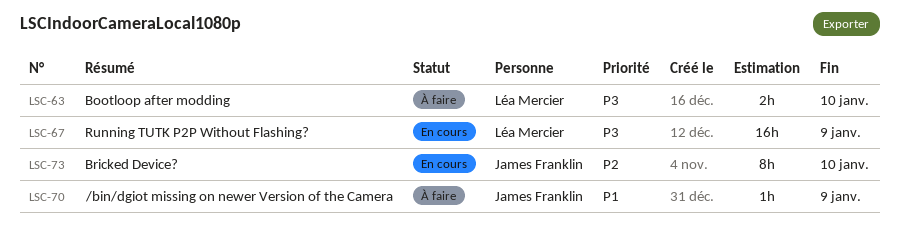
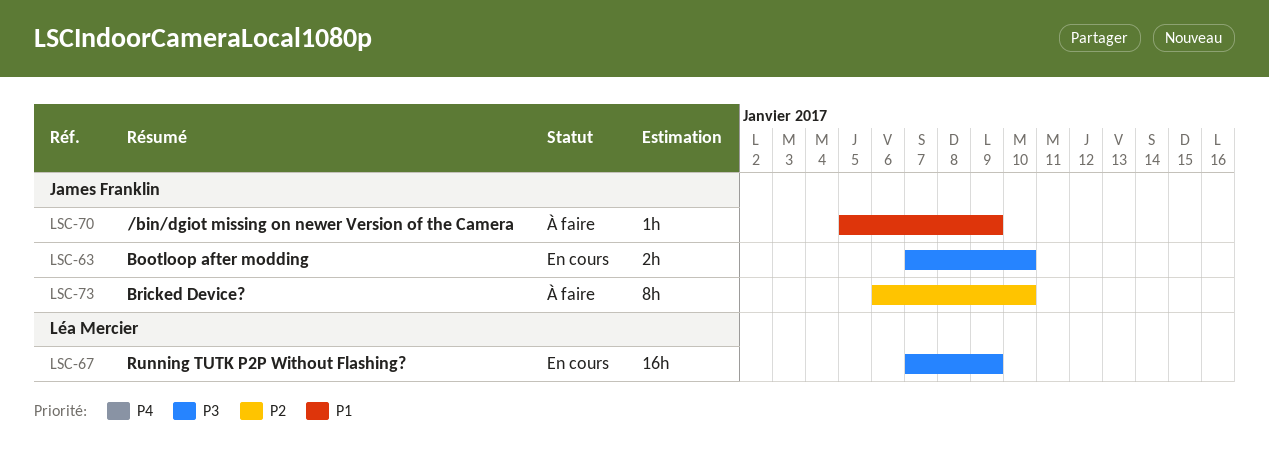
LSC-63, status: À faire -> En cours
LSC-63, owner: Léa Mercier -> James Franklin
LSC-73, status: En cours -> À faire

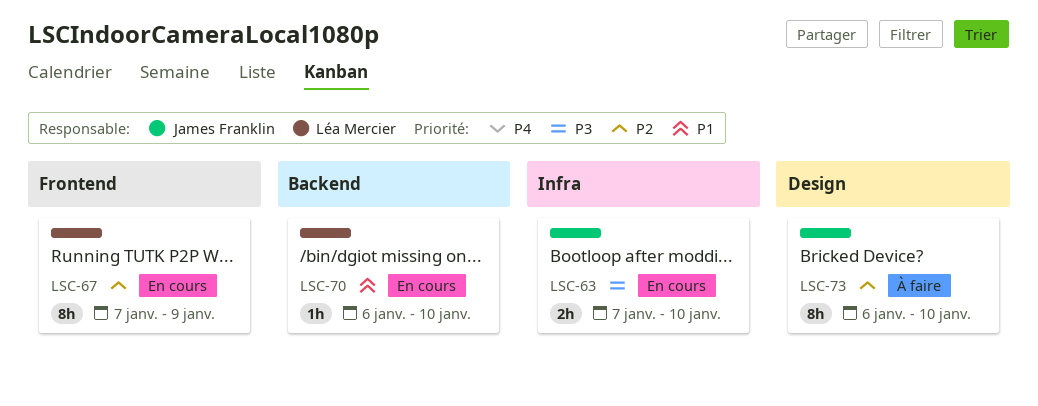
LSC-67, priority: P3 -> P2
LSC-67, estimate: 16h -> 8h
LSC-70, status: À faire -> En cours
LSC-70, owner: James Franklin -> Léa Mercier
LSC-70, start: Jan 5 -> Jan 6
LSC-70, due: Jan 9 -> Jan 10

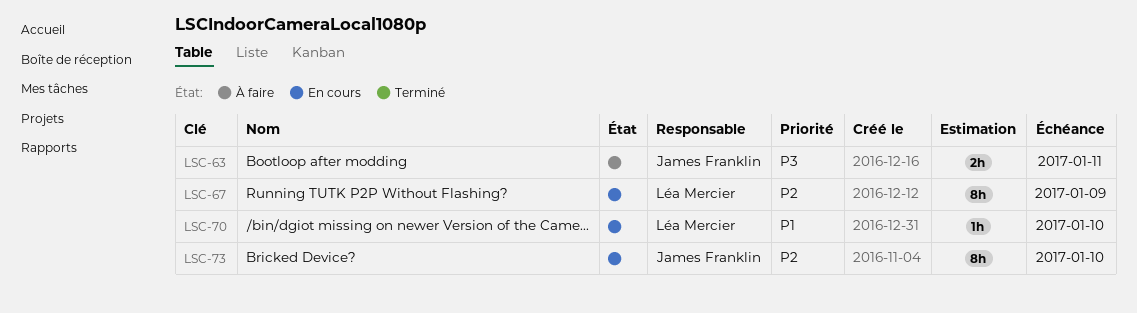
LSC-63, status: En cours -> À faire
LSC-63, due: Jan 10 -> Jan 11
LSC-73, status: À faire -> En cours

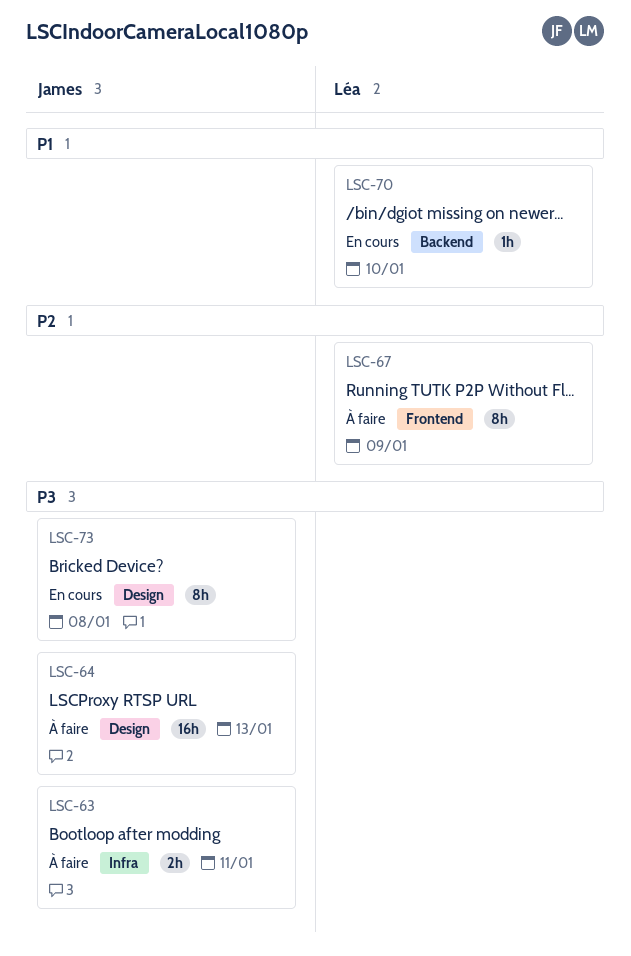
LSC-64: none -> present
LSC-67, status: En cours -> À faire
LSC-73, priority: P2 -> P3
LSC-73, due: Jan 10 -> Jan 8

